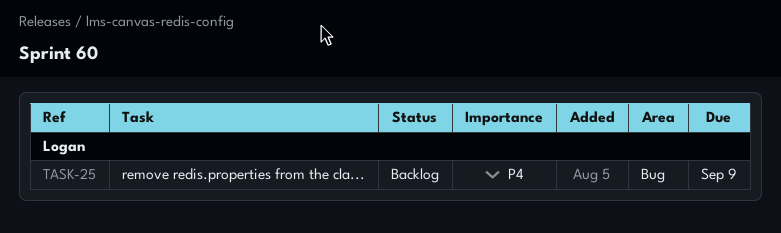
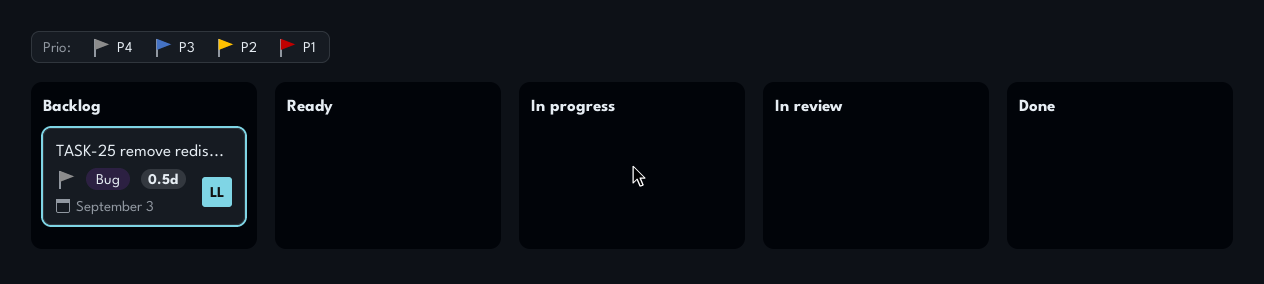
TASK-25, due: Sep 9 -> Sep 3

